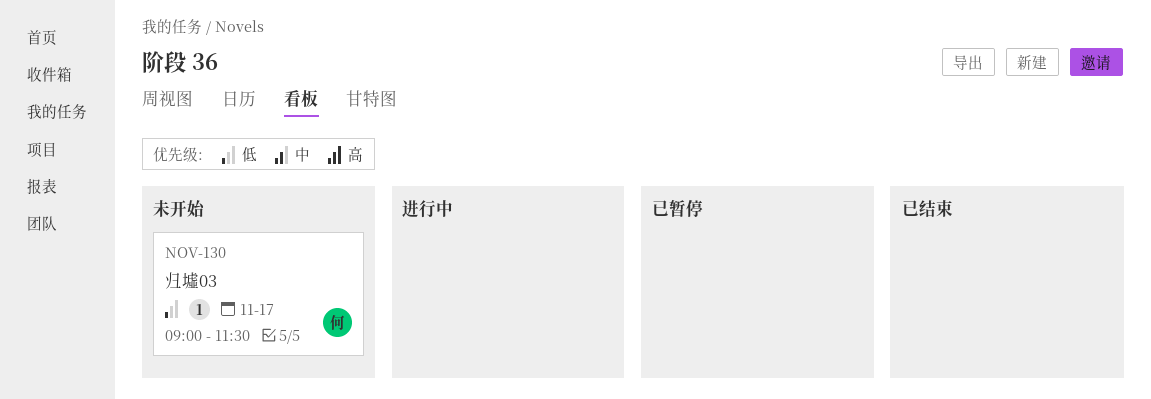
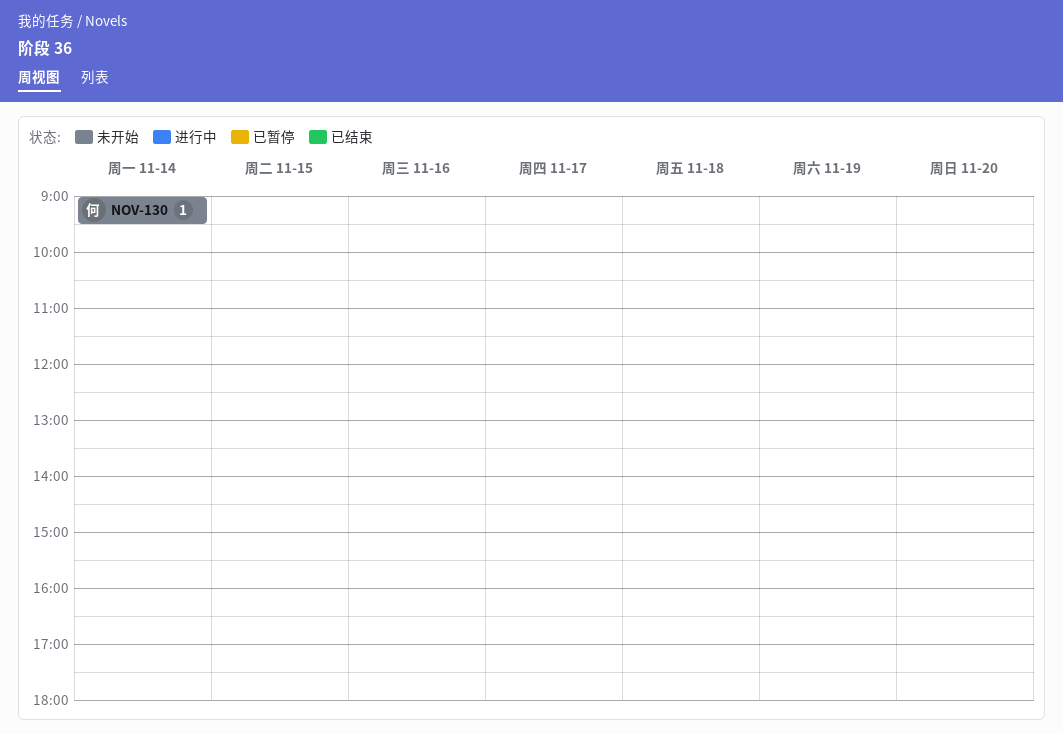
NOV-130, day: Nov 17 -> Nov 14
NOV-130, ends: 11:30 -> 09:30

